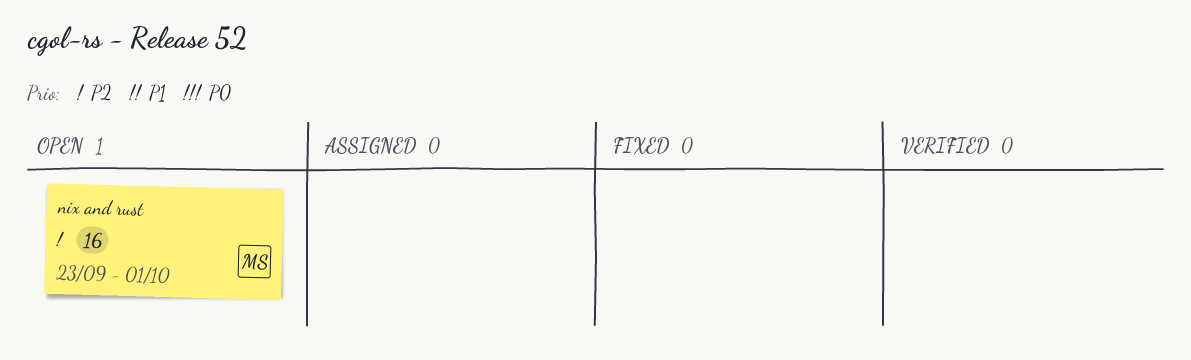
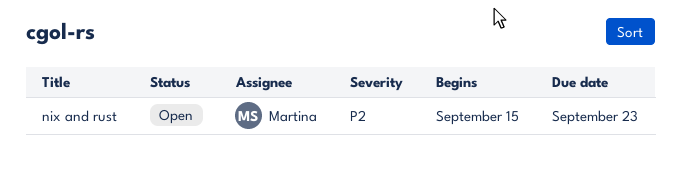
nix and rust, start: Sep 23 -> Sep 15
nix and rust, due: Oct 1 -> Sep 23

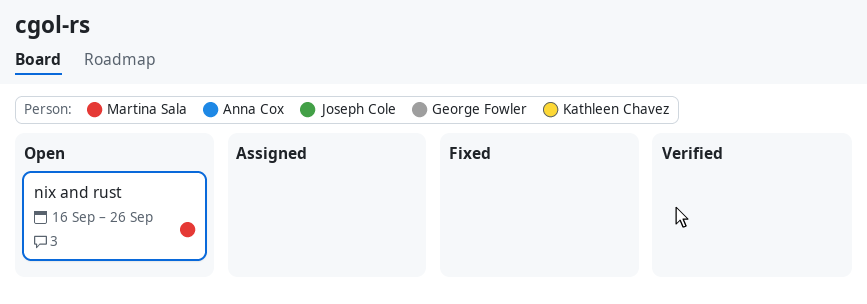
nix and rust, start: Sep 15 -> Sep 16
nix and rust, due: Sep 23 -> Sep 26

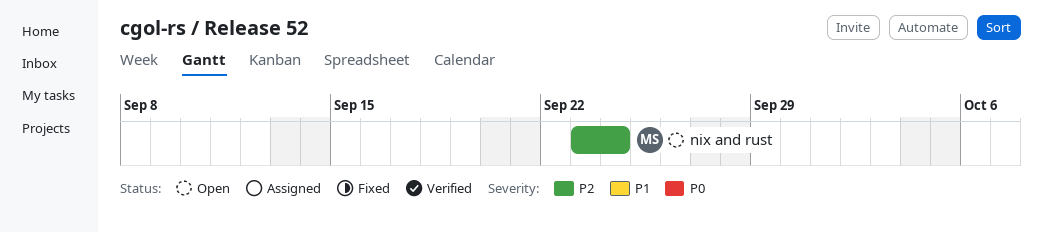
nix and rust, start: Sep 16 -> Sep 23
nix and rust, due: Sep 26 -> Sep 24

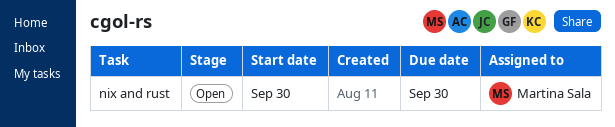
nix and rust, start: Sep 23 -> Sep 30
nix and rust, due: Sep 24 -> Sep 30

